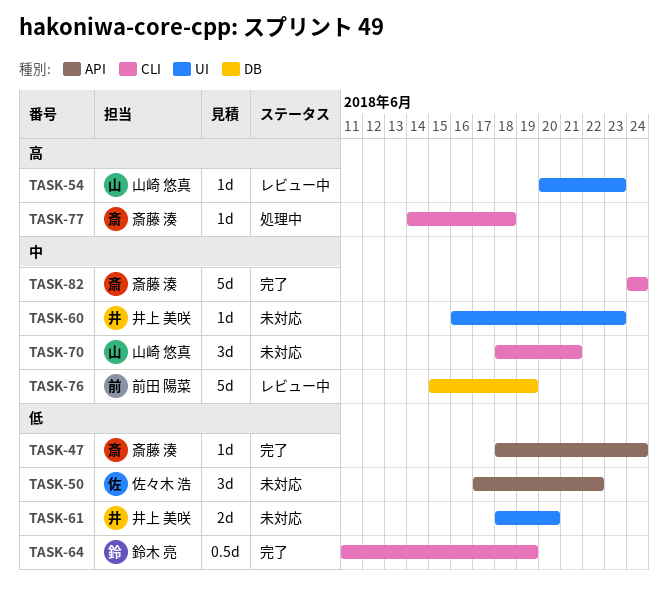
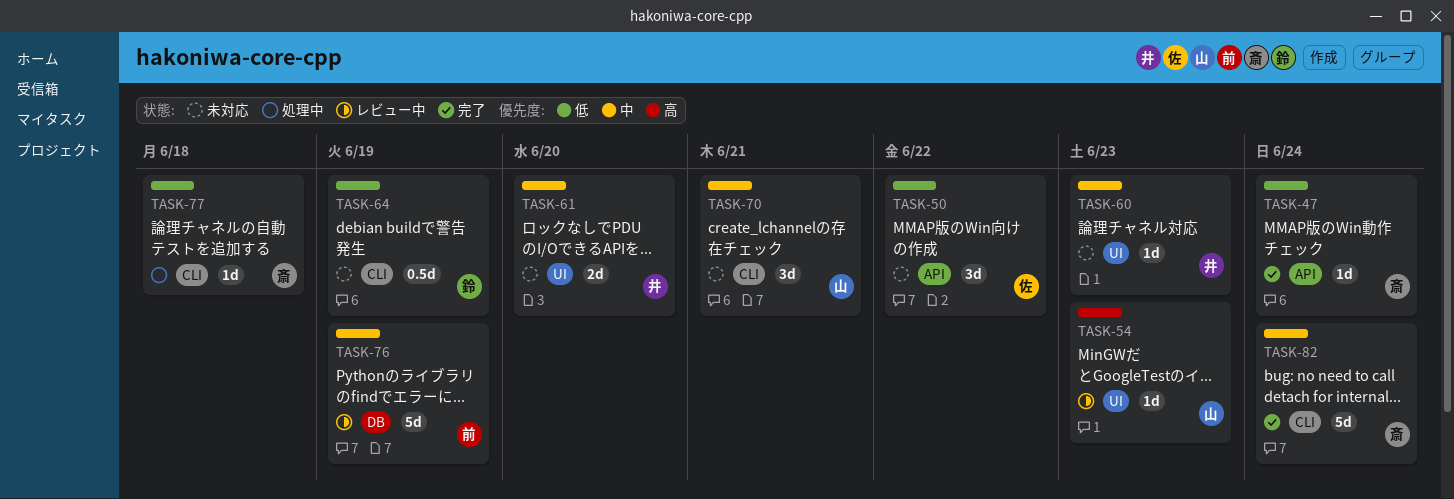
TASK-61, priority: 低 -> 中
TASK-64, status: 完了 -> 未対応
TASK-77, priority: 高 -> 低

